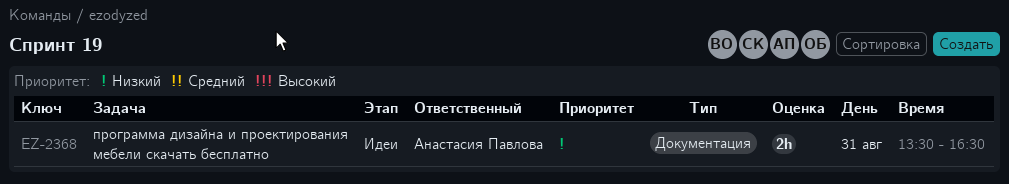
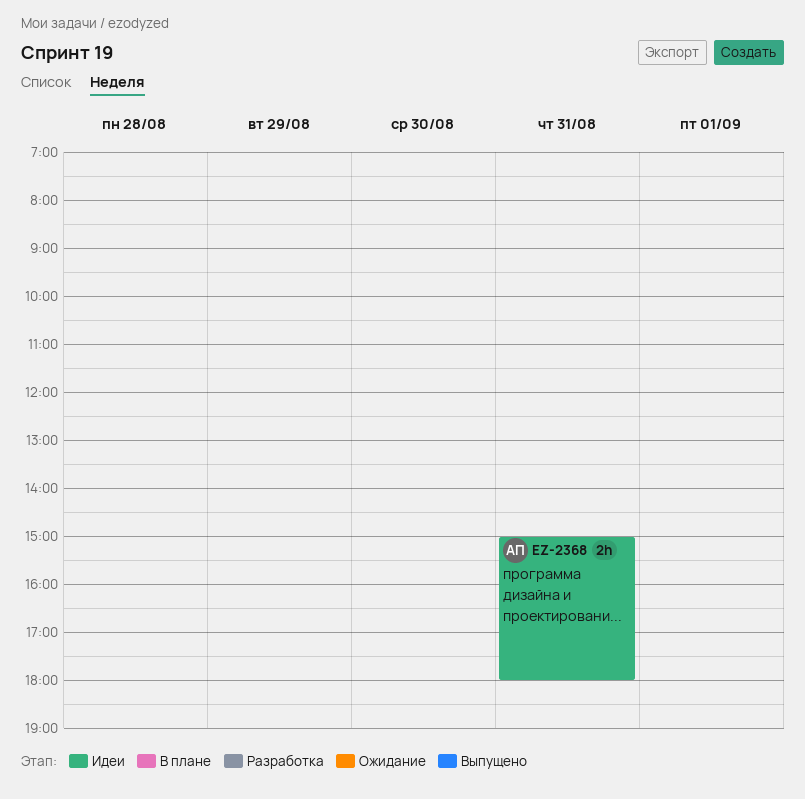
EZ-2368, begins: 13:30 -> 15:00
EZ-2368, ends: 16:30 -> 18:00

